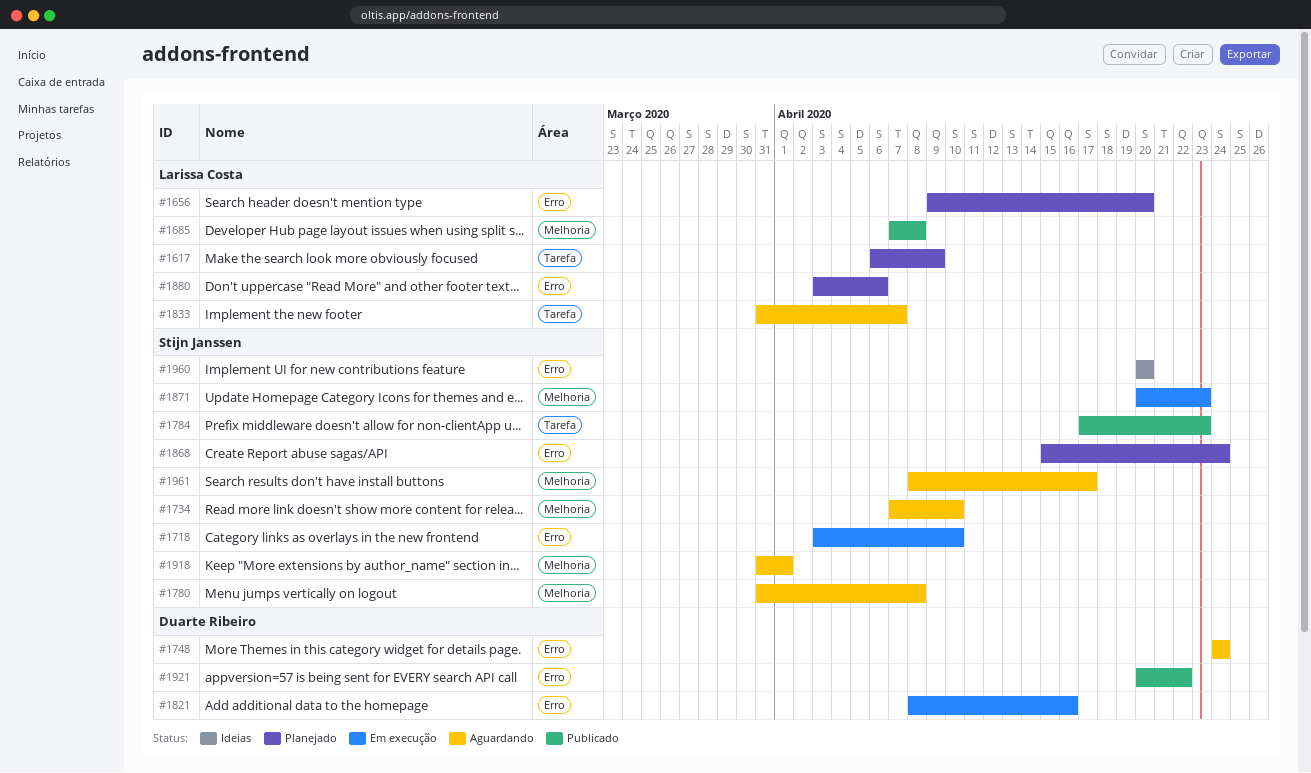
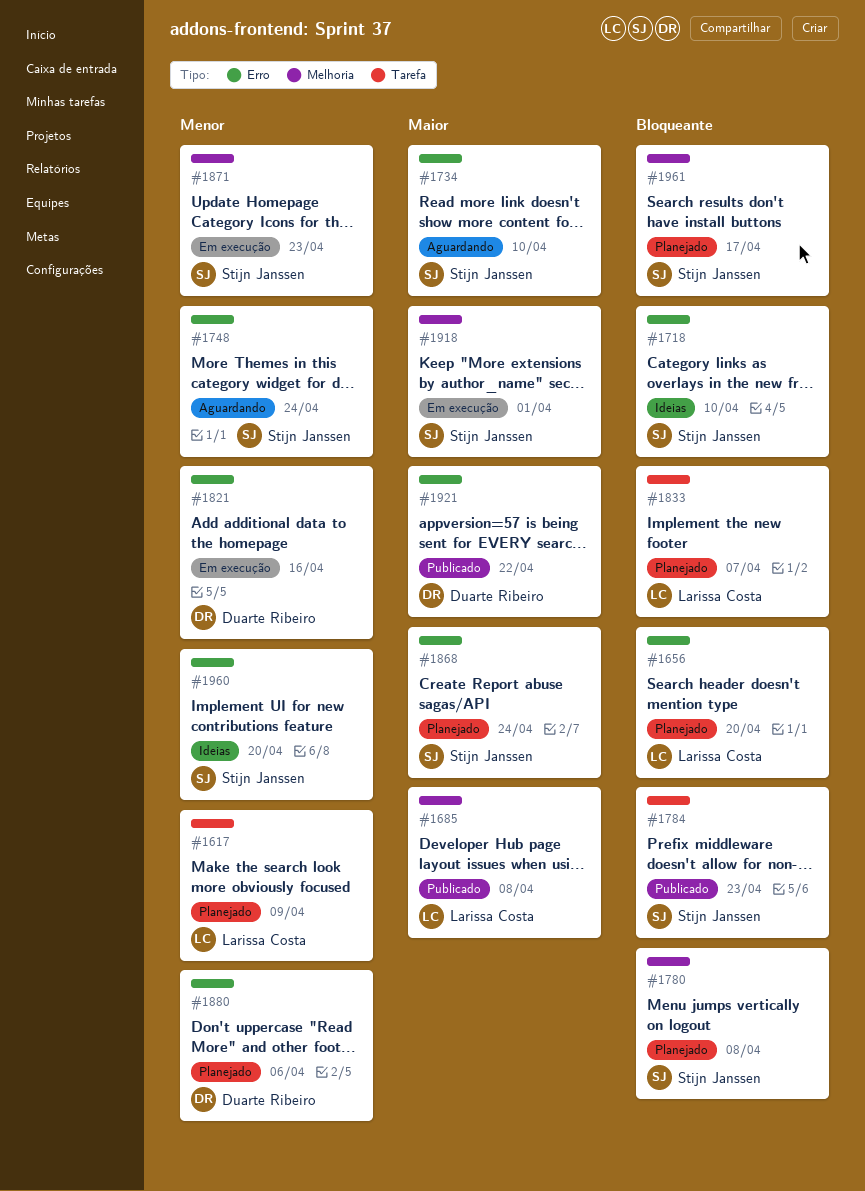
#1718, status: Em execução -> Ideias
#1734, label: Melhoria -> Erro
#1748, owner: Duarte Ribeiro -> Stijn Janssen
#1780, status: Aguardando -> Planejado
#1833, status: Aguardando -> Planejado
#1880, owner: Larissa Costa -> Duarte Ribeiro
#1918, status: Aguardando -> Em execução
#1961, status: Aguardando -> Planejado

